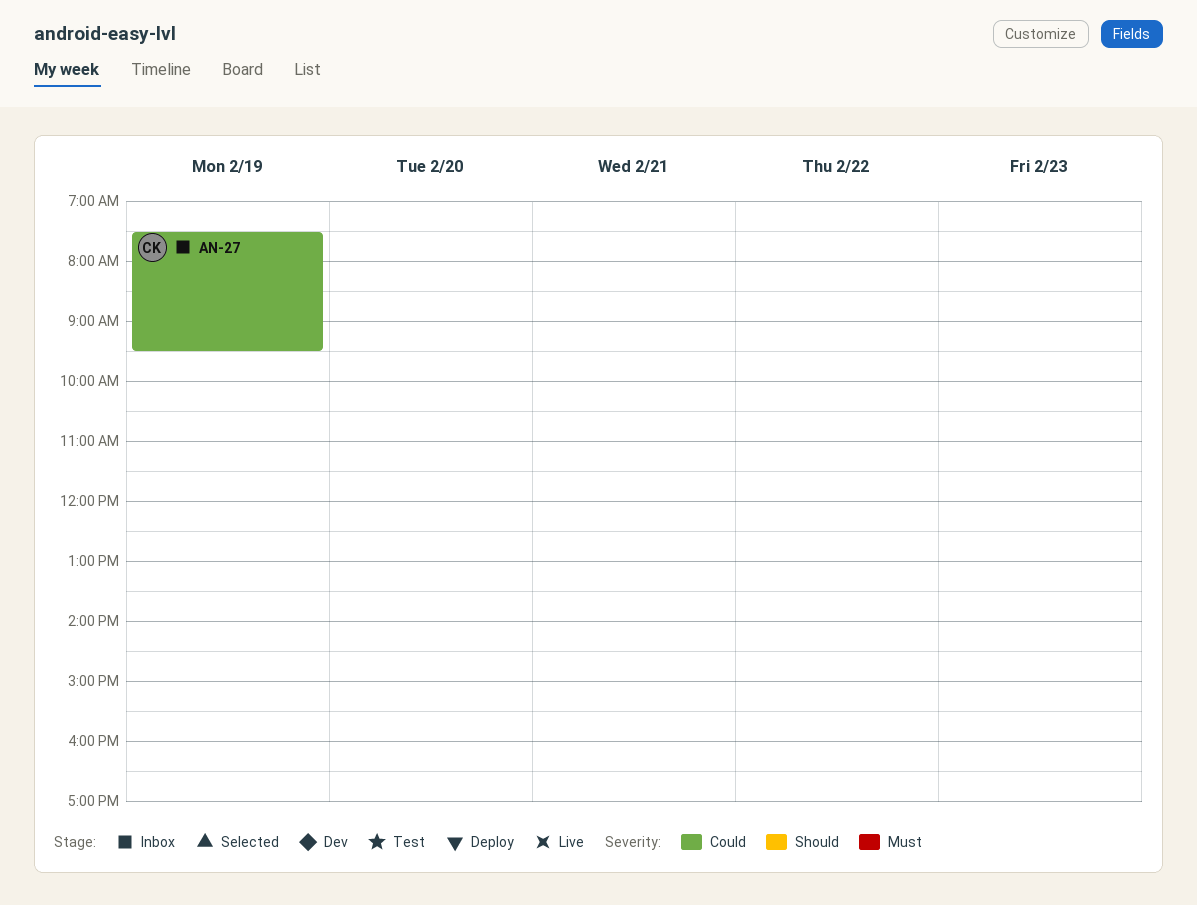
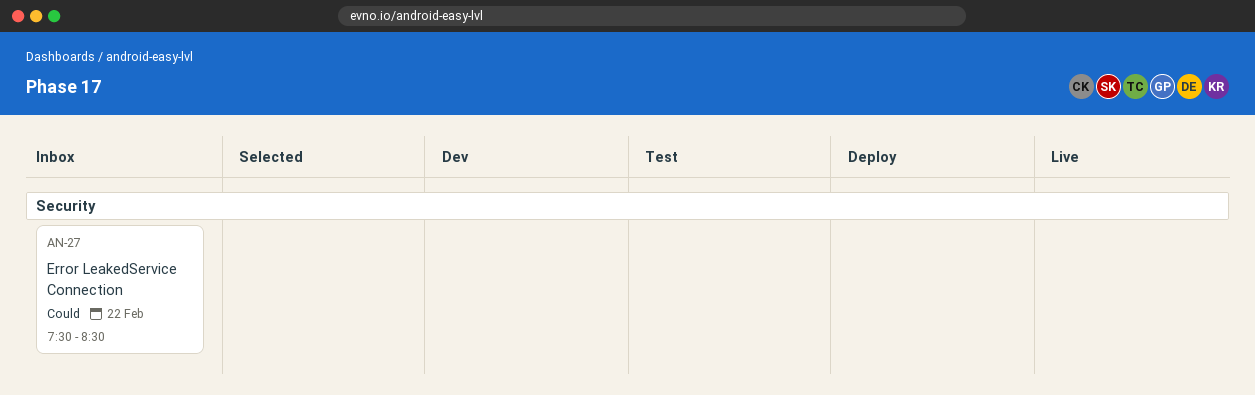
AN-27, day: Feb 19 -> Feb 22
AN-27, ends: 09:30 -> 08:30

